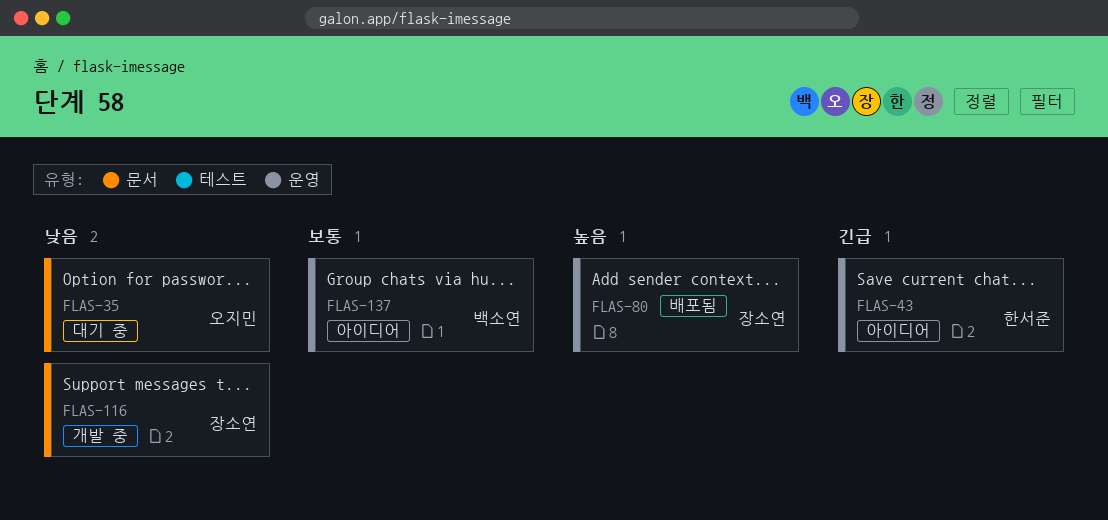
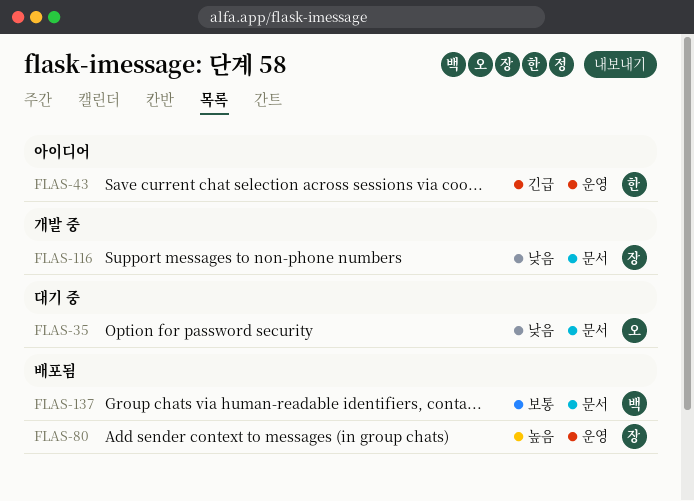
FLAS-137, status: 아이디어 -> 배포됨
FLAS-137, label: 운영 -> 문서

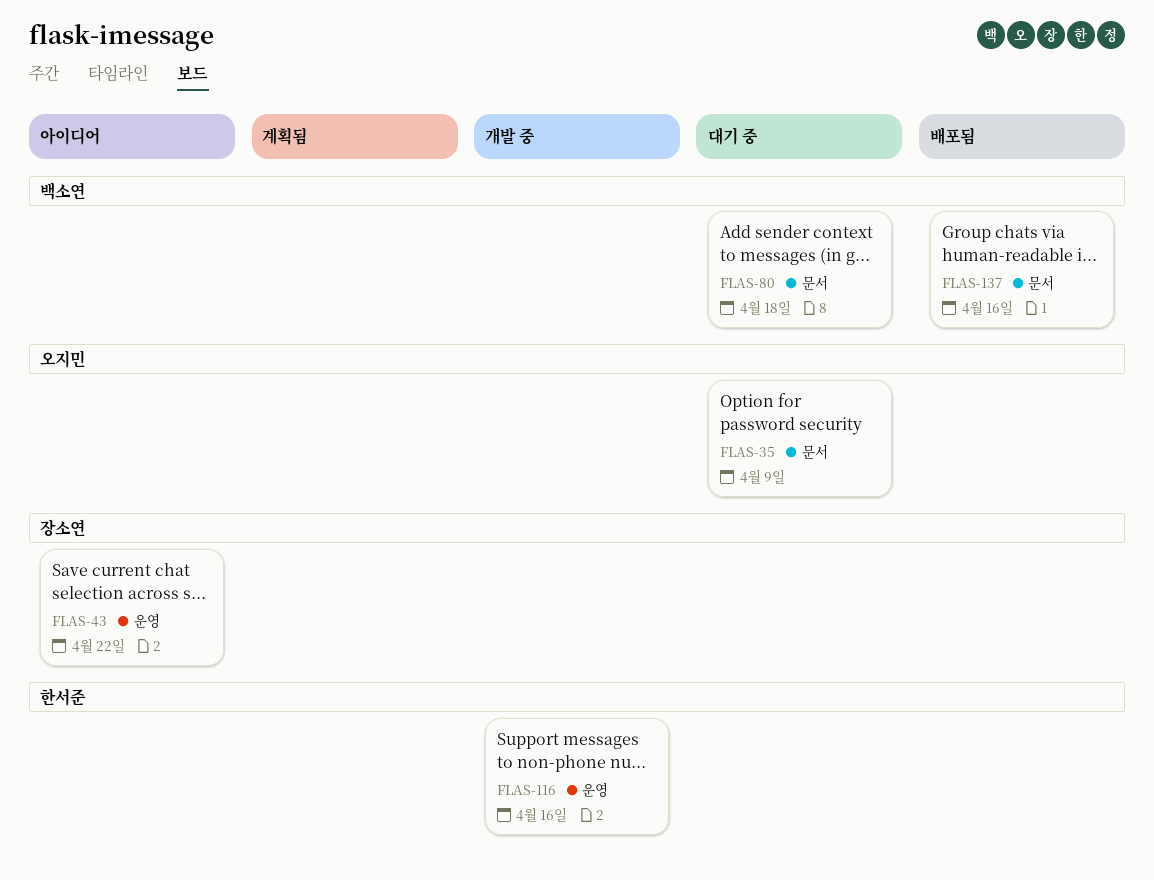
FLAS-43, owner: 한서준 -> 장소연
FLAS-80, status: 배포됨 -> 대기 중
FLAS-80, owner: 장소연 -> 백소연
FLAS-80, label: 운영 -> 문서
FLAS-116, owner: 장소연 -> 한서준
FLAS-116, label: 문서 -> 운영

